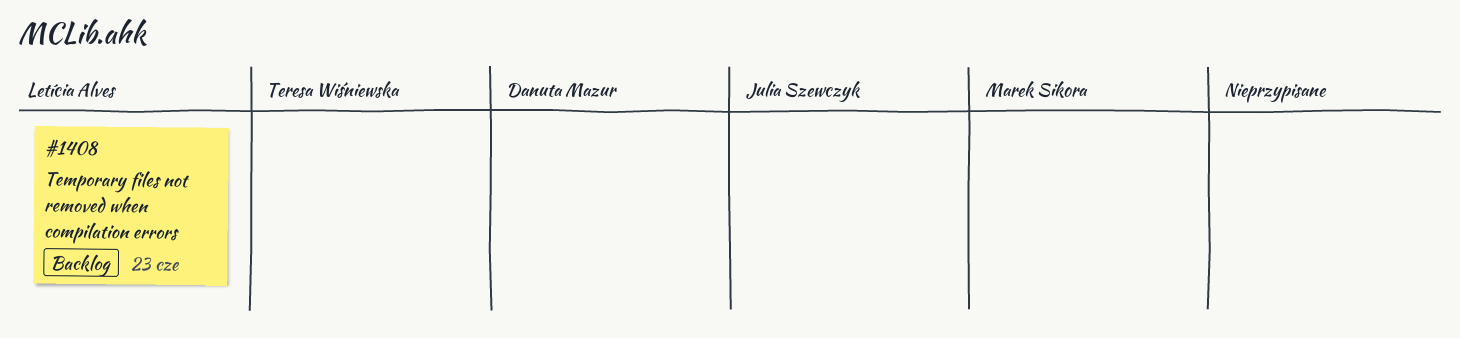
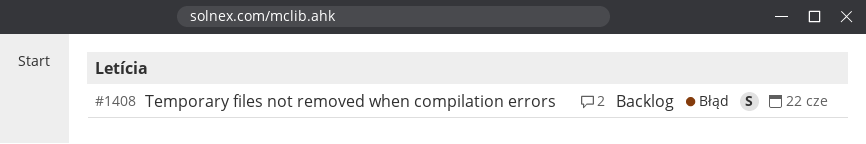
#1408, due: Jun 23 -> Jun 22

